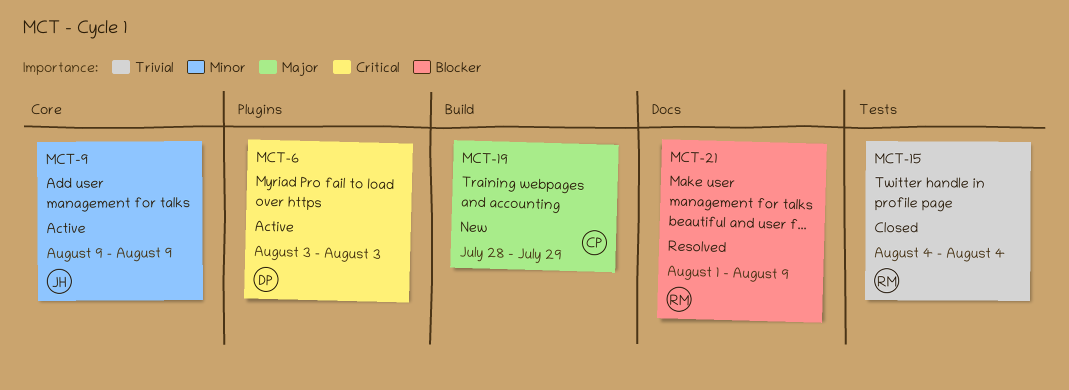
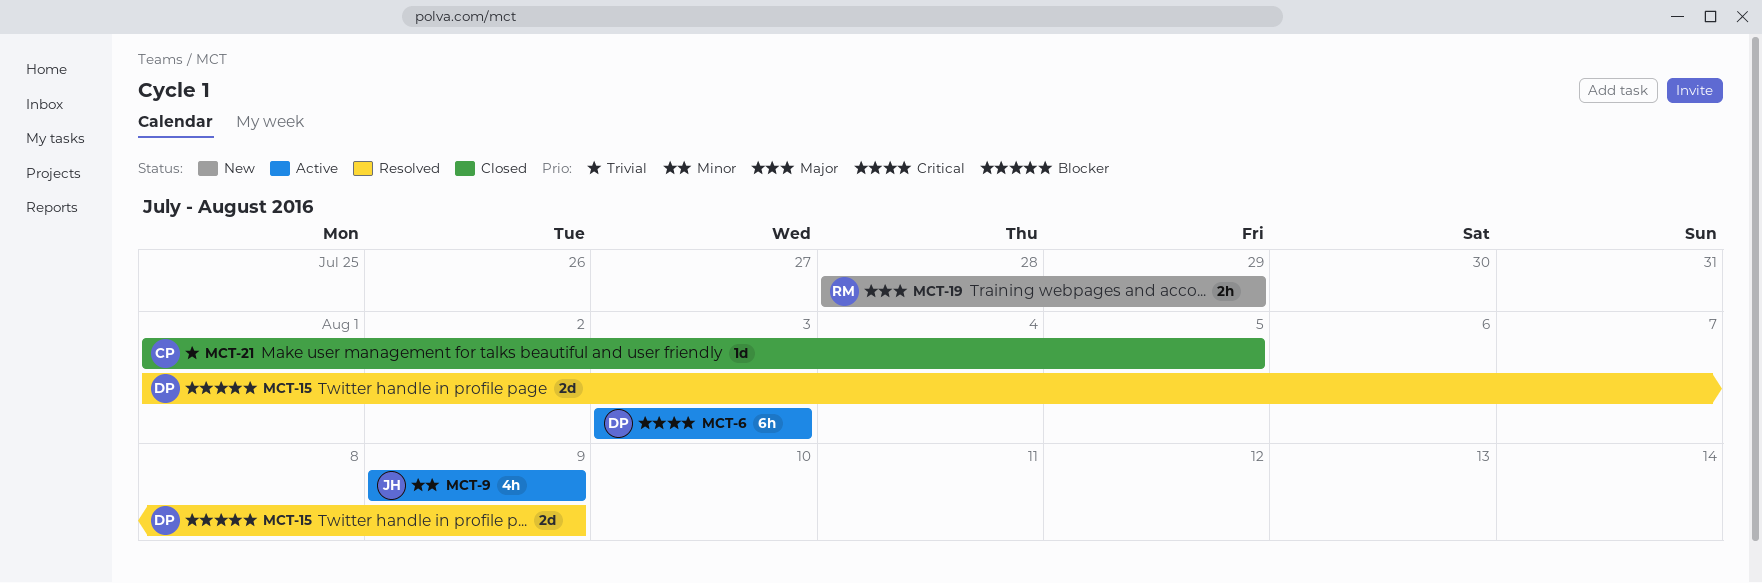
MCT-15, status: Closed -> Resolved
MCT-15, owner: RM -> DP
MCT-15, priority: Trivial -> Blocker
MCT-15, start: Aug 4 -> Aug 1
MCT-15, due: Aug 4 -> Aug 9
MCT-19, owner: CP -> RM
MCT-21, status: Resolved -> Closed
MCT-21, owner: RM -> CP
MCT-21, priority: Blocker -> Trivial
MCT-21, due: Aug 9 -> Aug 5

